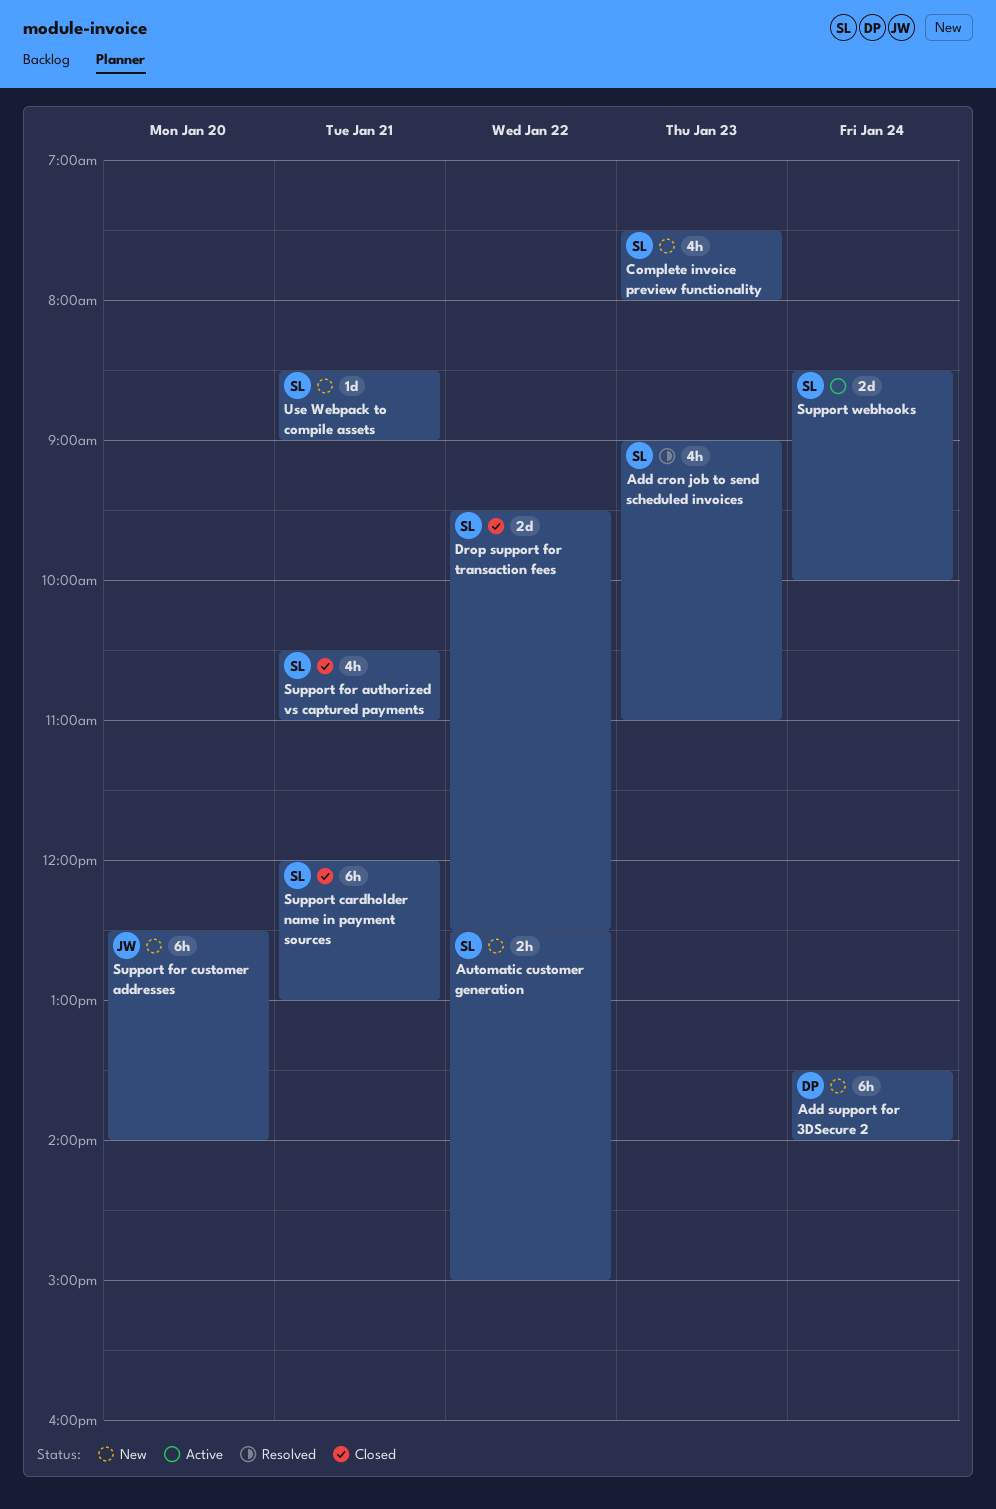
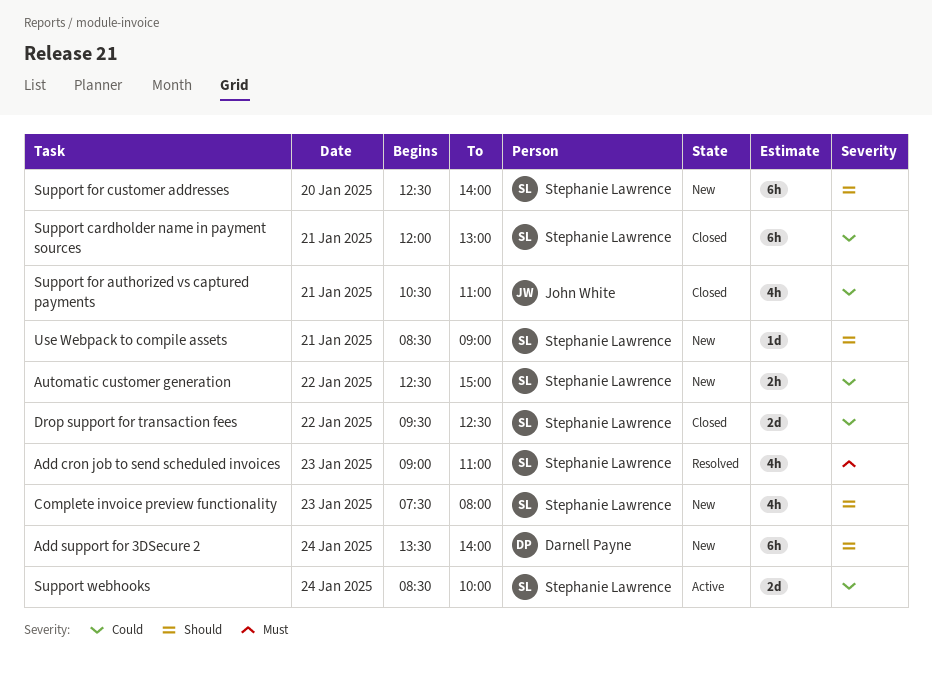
Support for authorized vs captured payments, owner: Stephanie Lawrence -> John White
Support for customer addresses, owner: John White -> Stephanie Lawrence

